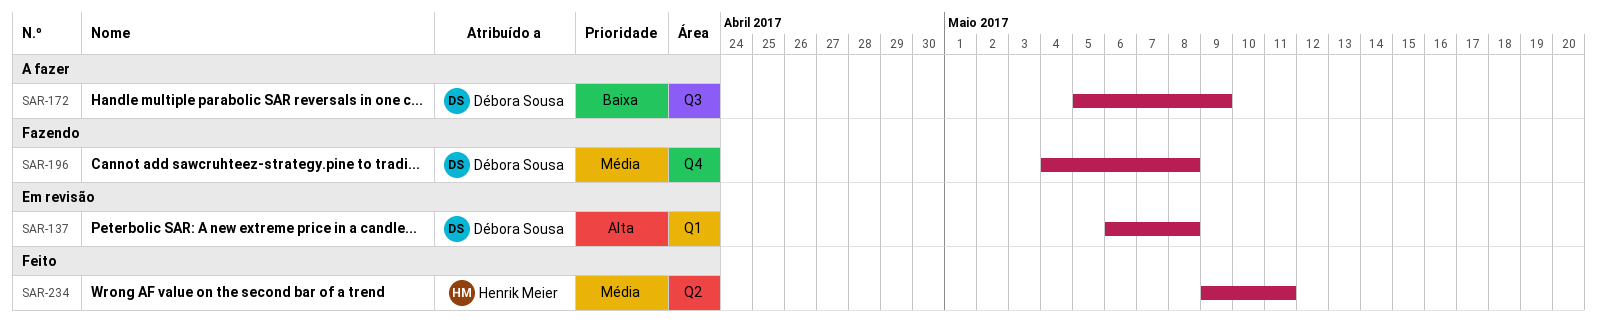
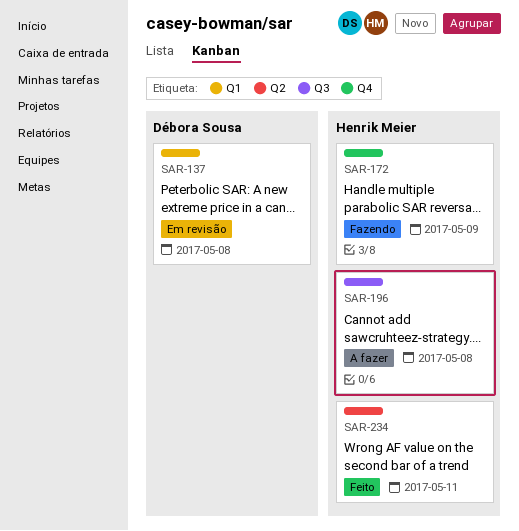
SAR-172, status: A fazer -> Fazendo
SAR-172, owner: Débora Sousa -> Henrik Meier
SAR-172, label: Q3 -> Q4
SAR-196, status: Fazendo -> A fazer
SAR-196, owner: Débora Sousa -> Henrik Meier
SAR-196, label: Q4 -> Q3

